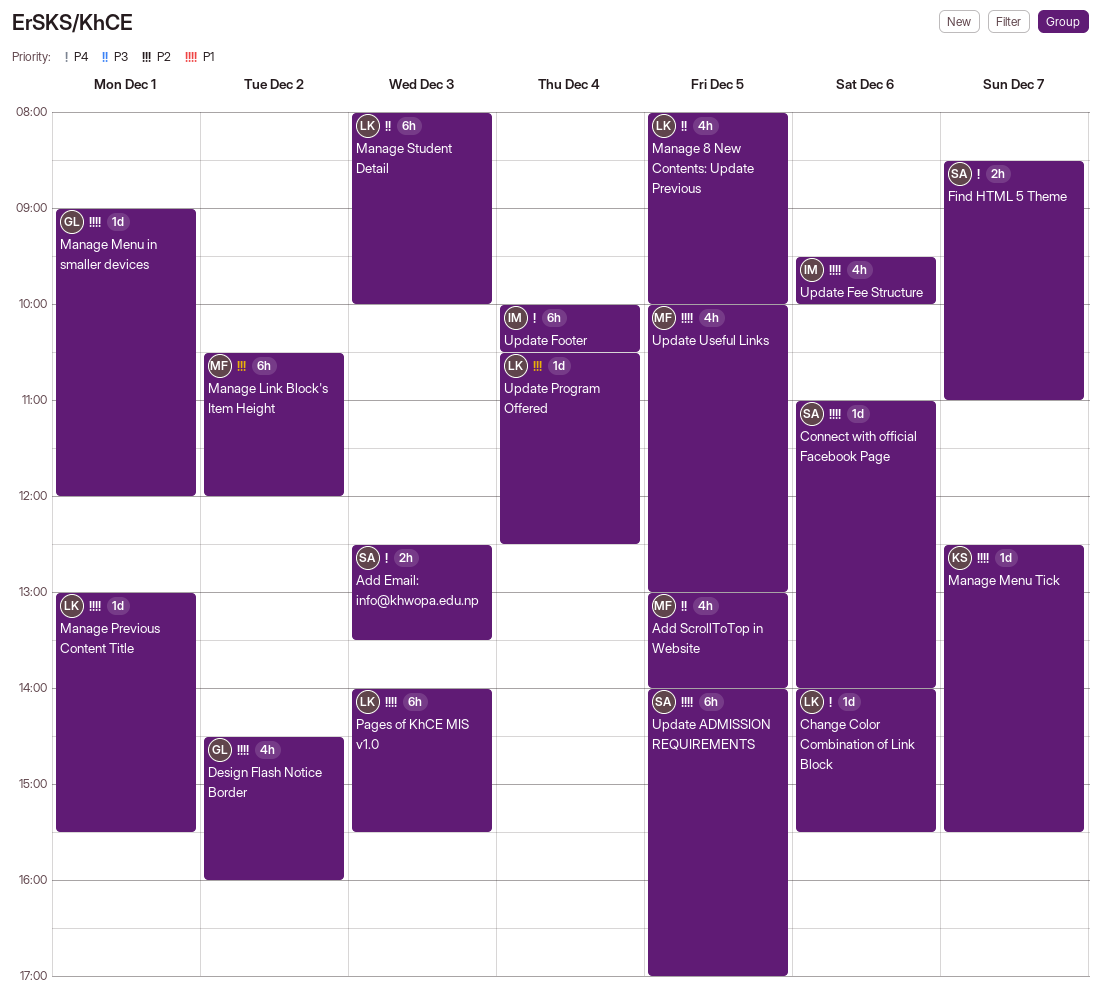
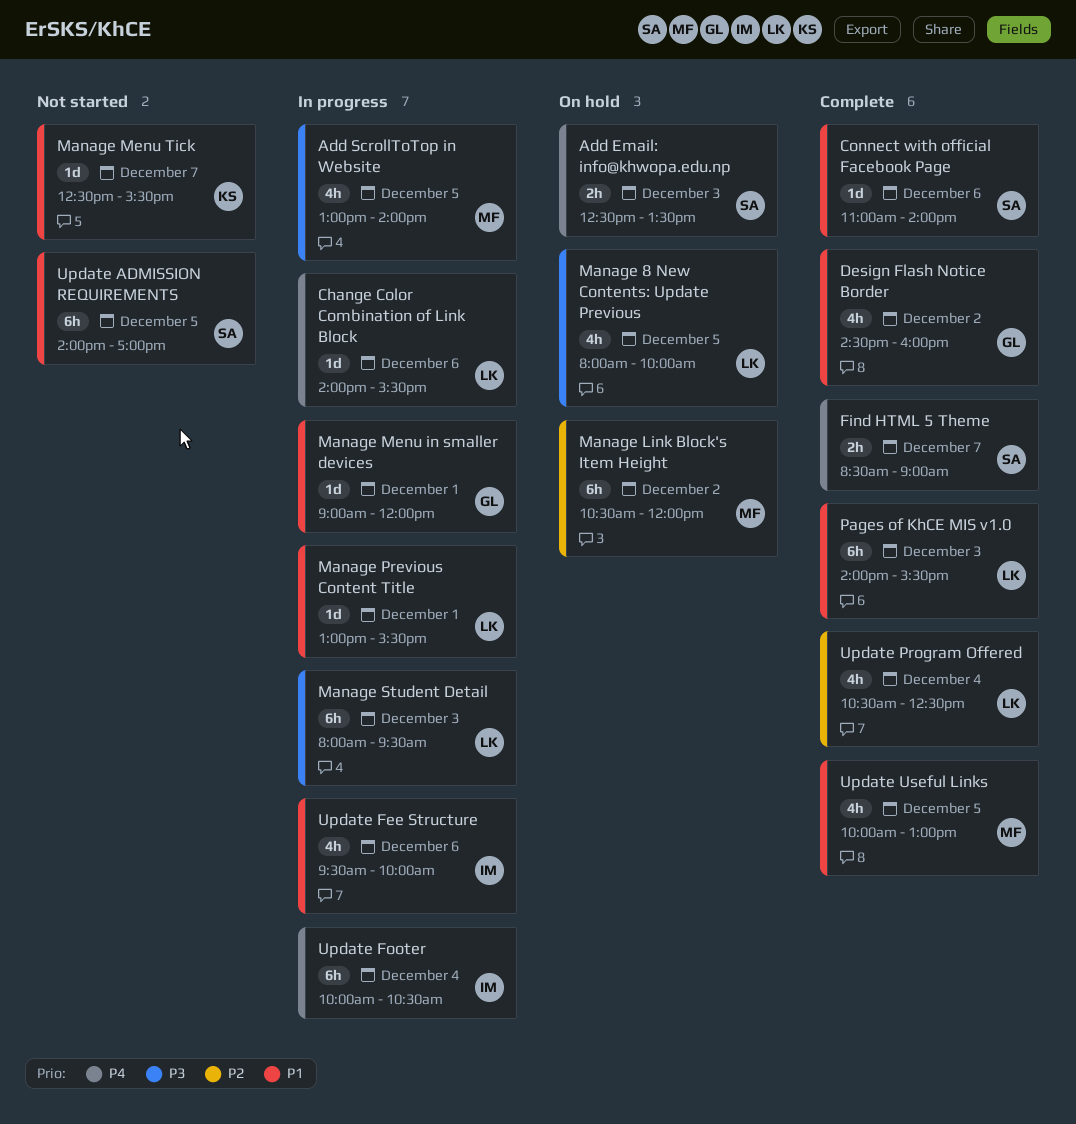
Find HTML 5 Theme, ends: 11:00 -> 09:00
Manage Student Detail, ends: 10:00 -> 09:30
Update Program Offered, estimate: 1d -> 4h

